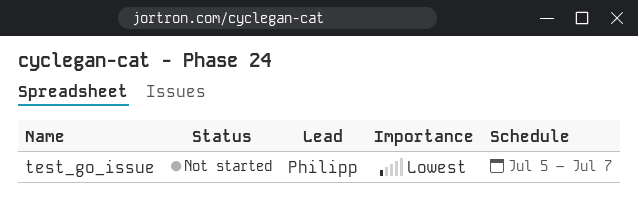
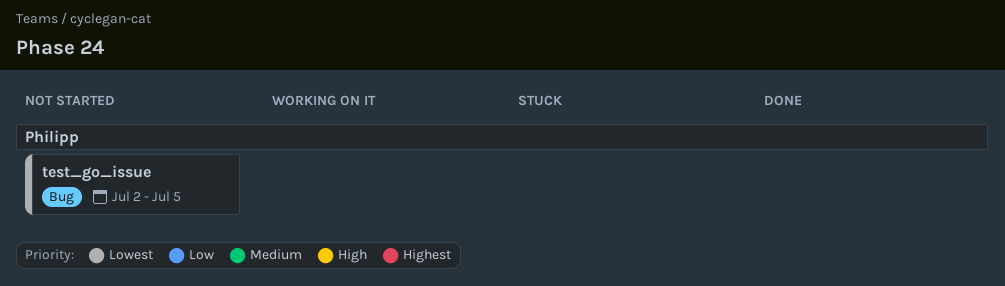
test_go_issue, start: Jul 5 -> Jul 2
test_go_issue, due: Jul 7 -> Jul 5

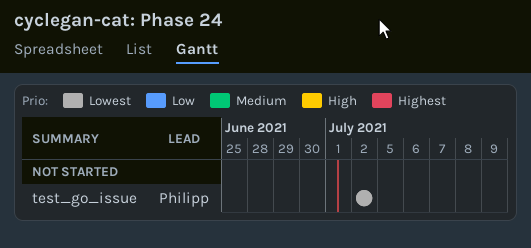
test_go_issue, due: Jul 5 -> Jul 2

